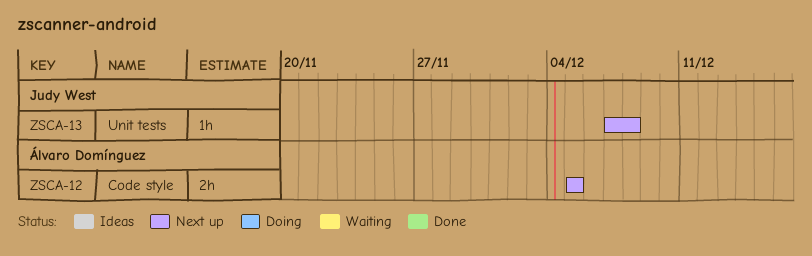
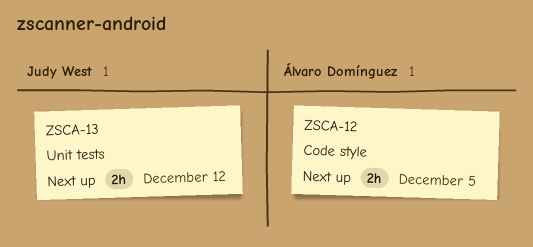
ZSCA-13, estimate: 1h -> 2h
ZSCA-13, due: Dec 8 -> Dec 12

